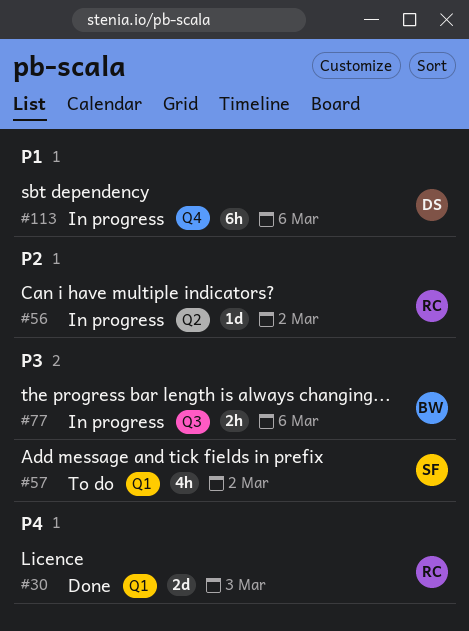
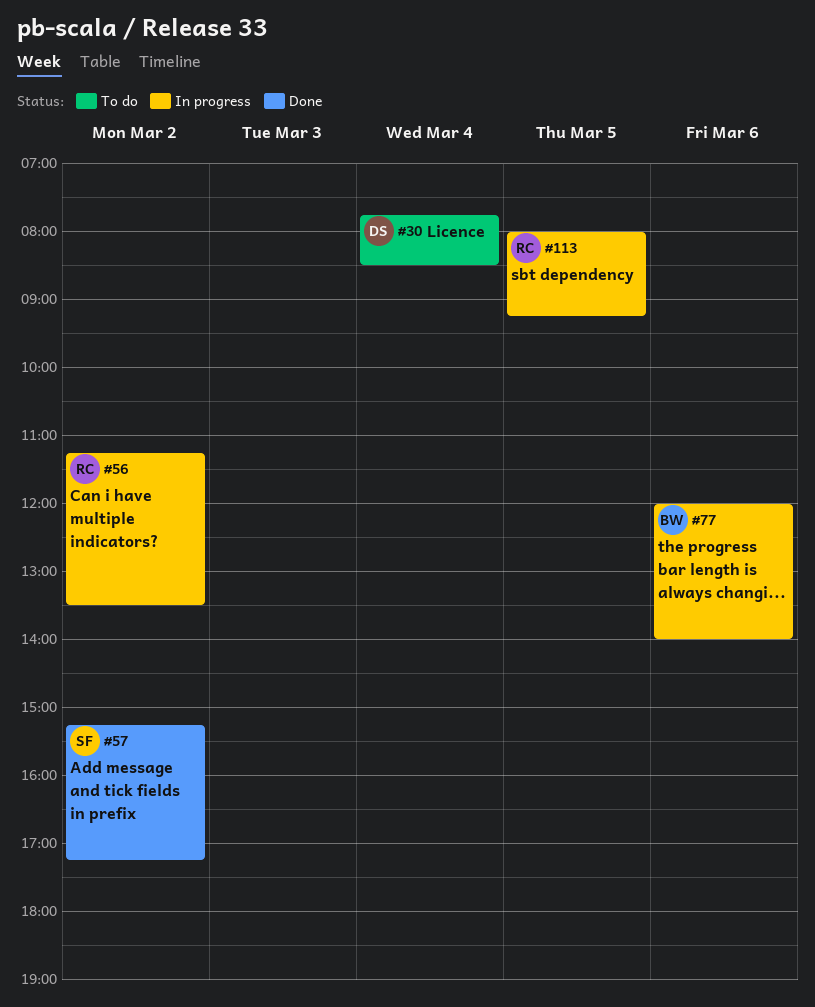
#30, status: Done -> To do
#30, owner: RC -> DS
#30, day: Mar 3 -> Mar 4
#57, status: To do -> Done
#113, owner: DS -> RC
#113, day: Mar 6 -> Mar 5

